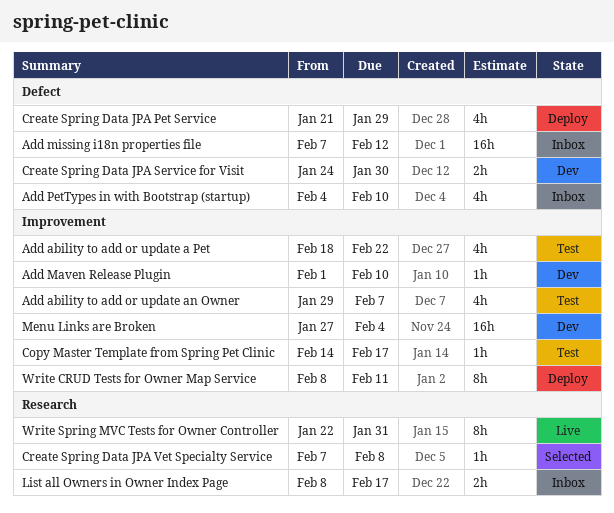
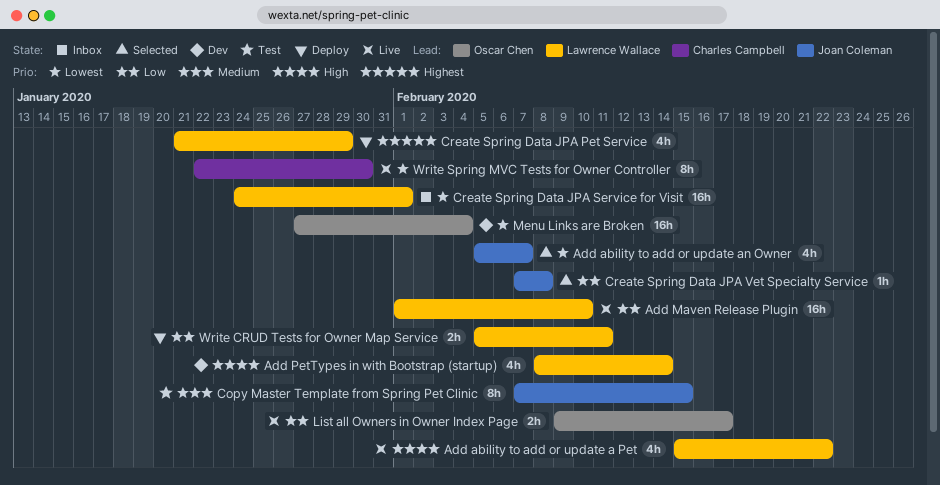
Add ability to add or update a Pet, status: Test -> Live
Add ability to add or update a Pet, start: Feb 18 -> Feb 15
Add ability to add or update an Owner, status: Test -> Selected
Add ability to add or update an Owner, start: Jan 29 -> Feb 5
Add Maven Release Plugin, status: Dev -> Live
Add Maven Release Plugin, estimate: 1h -> 16h
Add missing i18n properties file: present -> none
Add PetTypes in with Bootstrap (startup), status: Inbox -> Dev
Add PetTypes in with Bootstrap (startup), start: Feb 4 -> Feb 8
Add PetTypes in with Bootstrap (startup), due: Feb 10 -> Feb 14
Copy Master Template from Spring Pet Clinic, estimate: 1h -> 8h
Copy Master Template from Spring Pet Clinic, start: Feb 14 -> Feb 7
Copy Master Template from Spring Pet Clinic, due: Feb 17 -> Feb 15
Create Spring Data JPA Service for Visit, status: Dev -> Inbox
Create Spring Data JPA Service for Visit, estimate: 2h -> 16h
Create Spring Data JPA Service for Visit, due: Jan 30 -> Feb 1
List all Owners in Owner Index Page, status: Inbox -> Live
List all Owners in Owner Index Page, start: Feb 8 -> Feb 9
Write CRUD Tests for Owner Map Service, estimate: 8h -> 2h
Write CRUD Tests for Owner Map Service, start: Feb 8 -> Feb 5
Write Spring MVC Tests for Owner Controller, due: Jan 31 -> Jan 30

